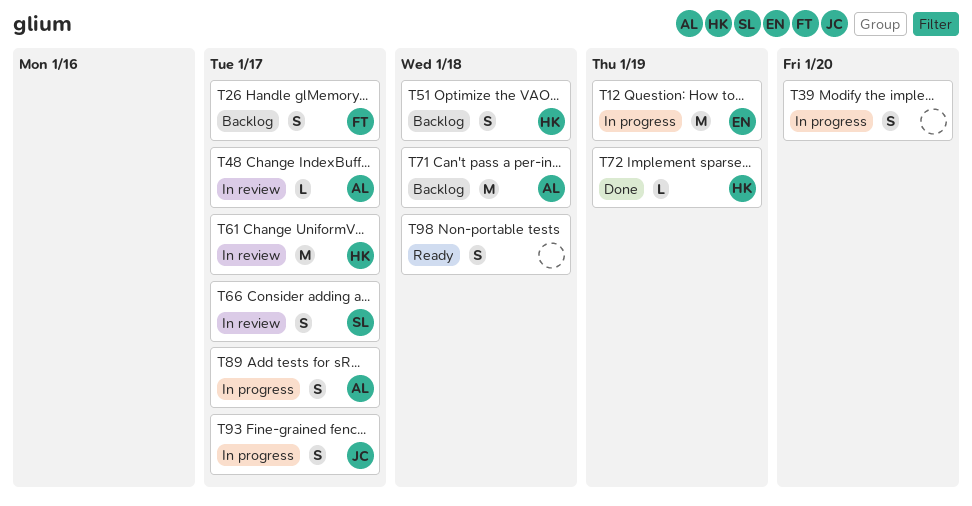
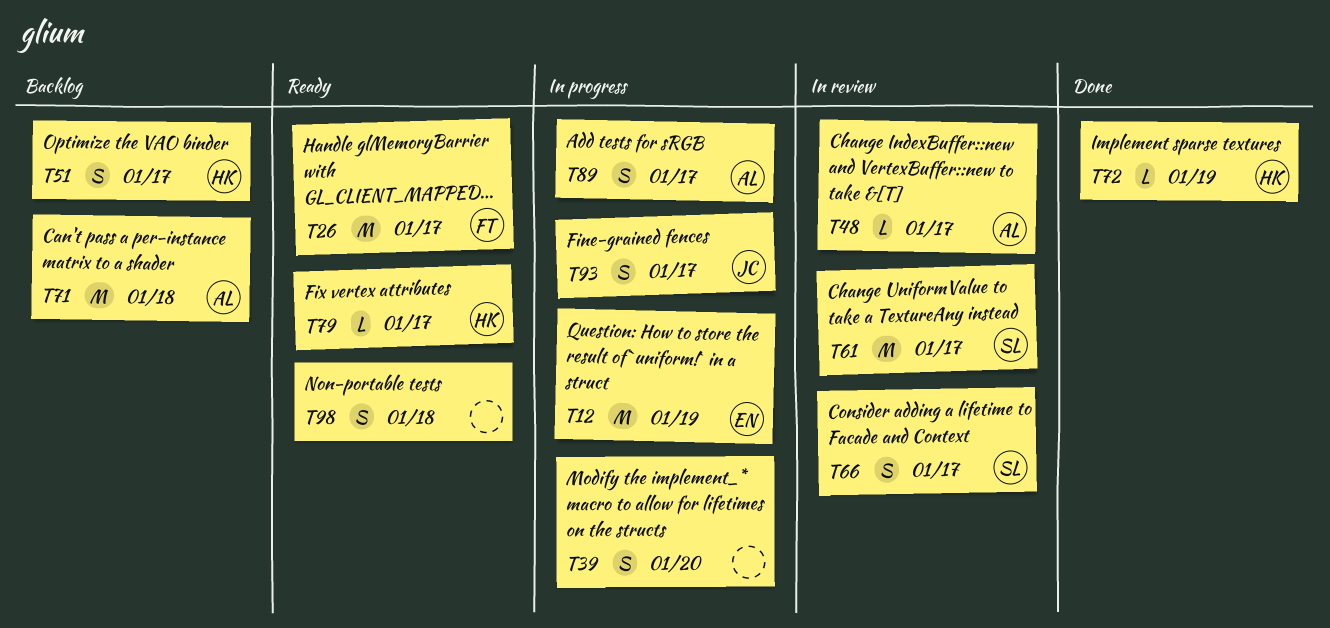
T26, status: Backlog -> Ready
T26, estimate: S -> M
T51, due: Jan 18 -> Jan 17
T61, owner: HK -> SL
T79: none -> present

